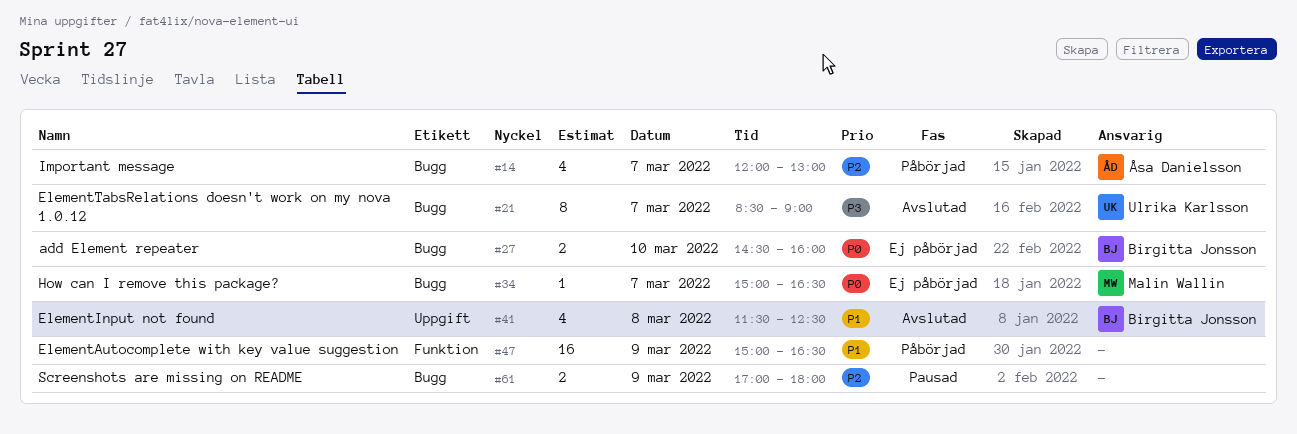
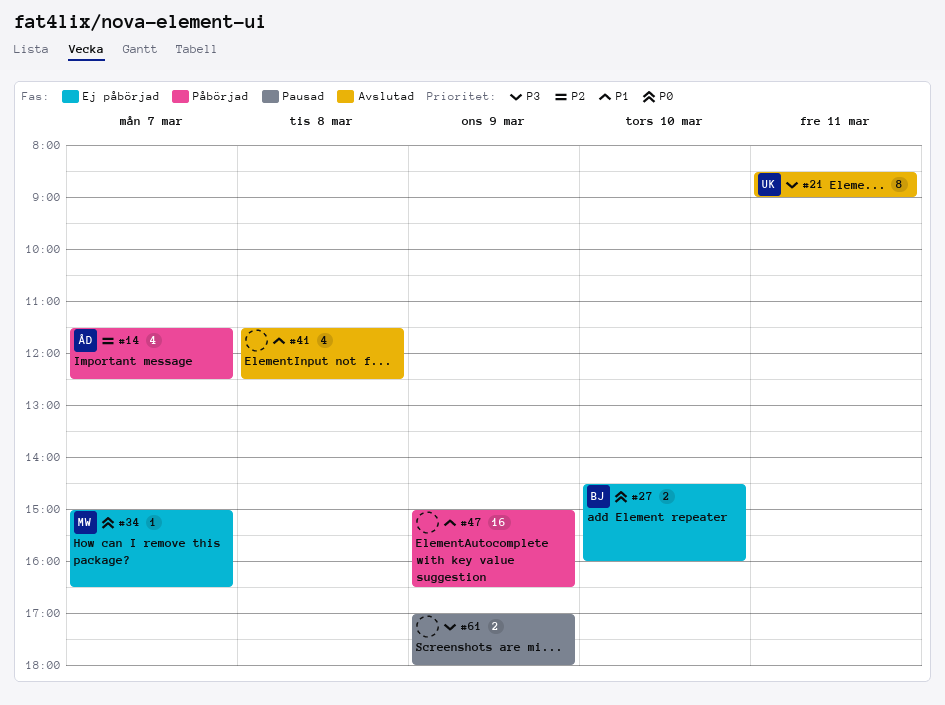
#14, begins: 12:00 -> 11:30
#14, ends: 13:00 -> 12:30
#21, day: Mar 7 -> Mar 11
#41, owner: Birgitta Jonsson -> none
#61, priority: P2 -> P3

